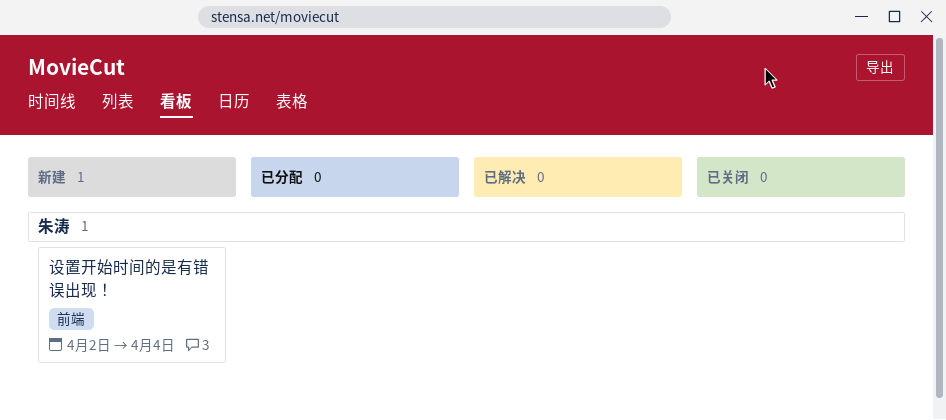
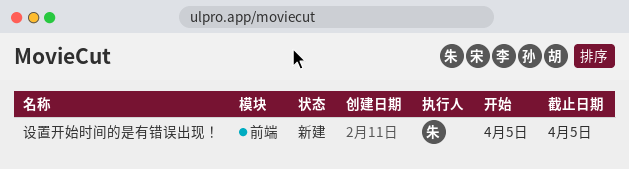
设置开始时间的是有错误出现！, start: Apr 2 -> Apr 5
设置开始时间的是有错误出现！, due: Apr 4 -> Apr 5

